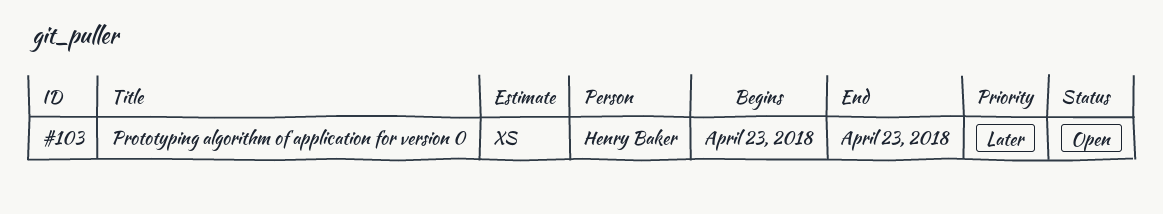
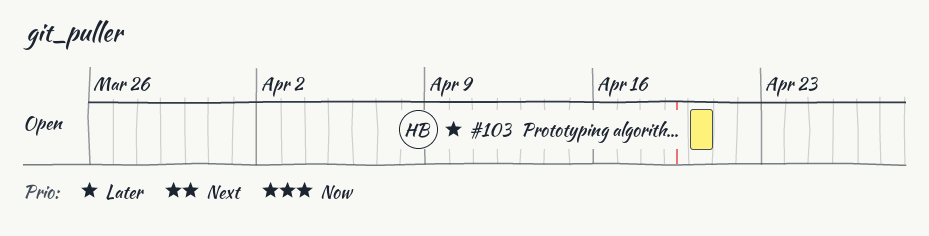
#103, start: Apr 23 -> Apr 20
#103, due: Apr 23 -> Apr 20

